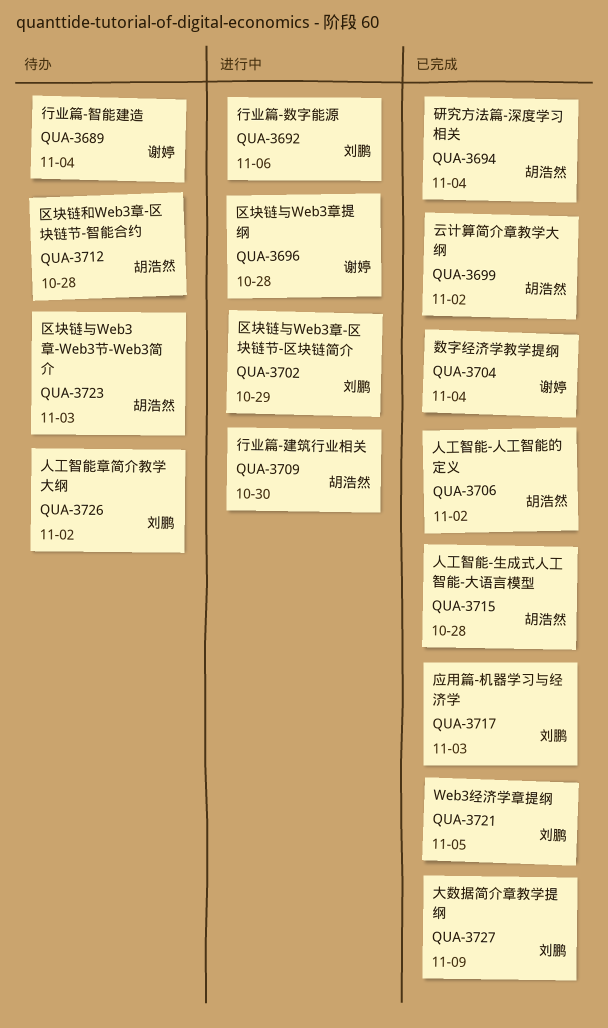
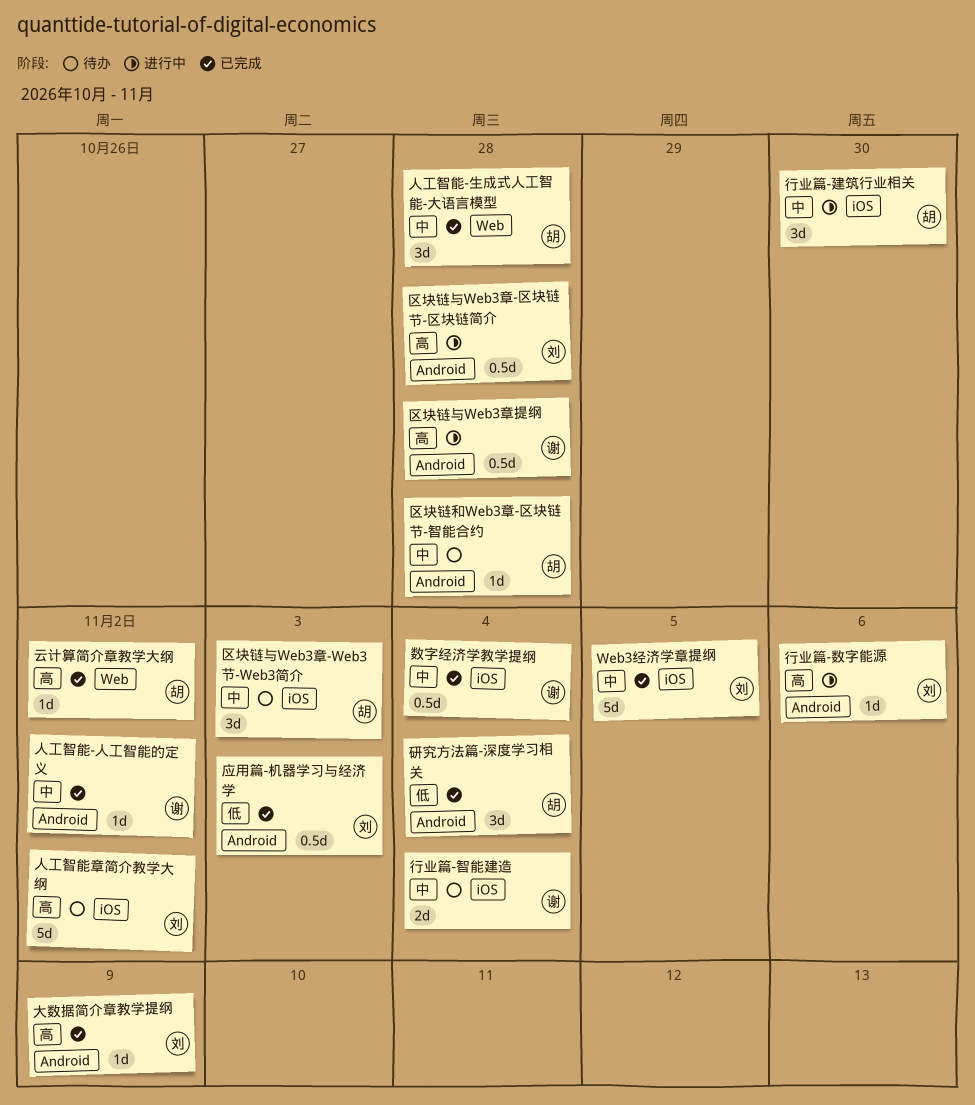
人工智能-人工智能的定义, owner: 胡浩然 -> 谢婷
区块链与Web3章-区块链节-区块链简介, due: Oct 29 -> Oct 28

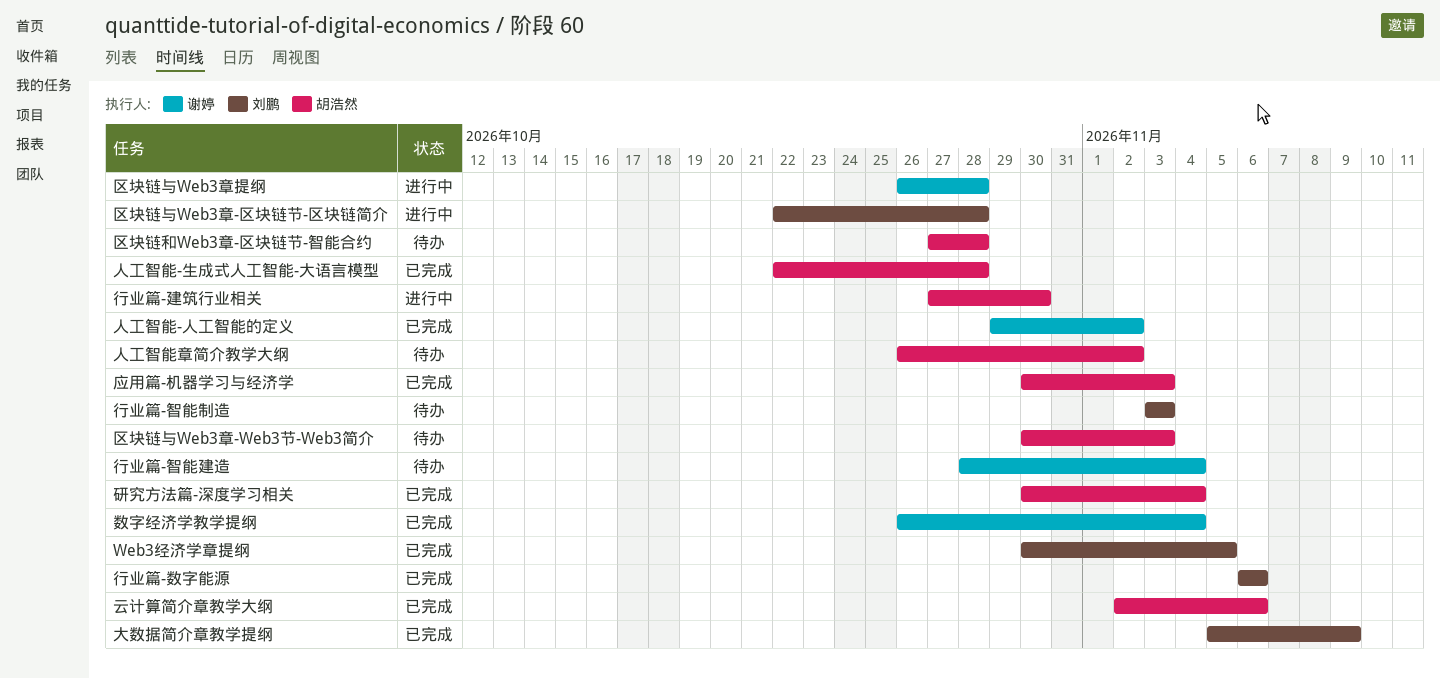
云计算简介章教学大纲, due: Nov 2 -> Nov 6
人工智能章简介教学大纲, owner: 刘鹏 -> 胡浩然
应用篇-机器学习与经济学, owner: 刘鹏 -> 胡浩然
行业篇-数字能源, status: 进行中 -> 已完成
行业篇-智能制造: none -> present

